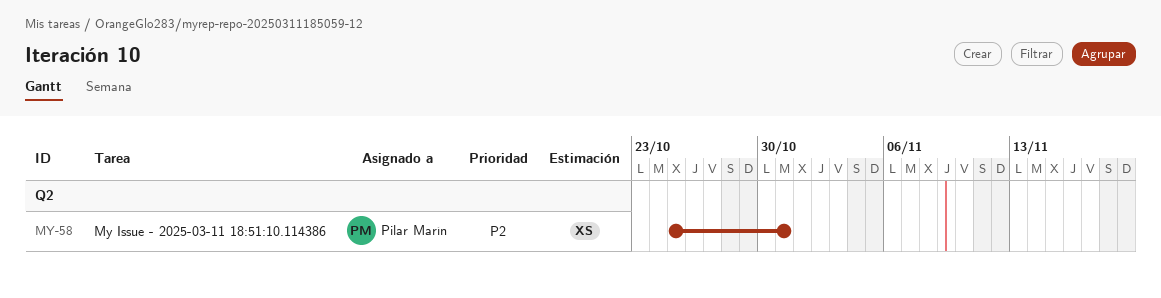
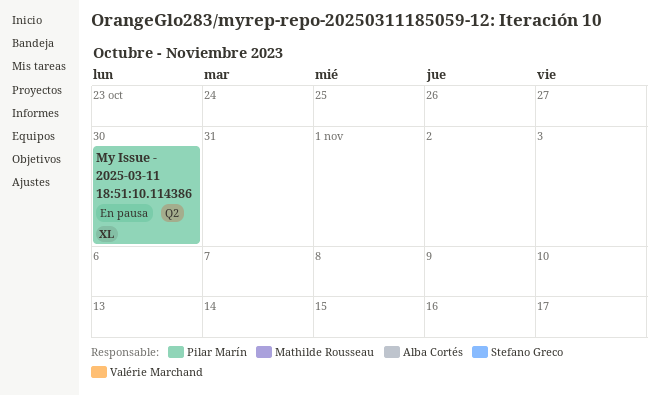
My Issue - 2025-03-11 18:51:10.114386, estimate: XS -> XL
My Issue - 2025-03-11 18:51:10.114386, due: Oct 31 -> Oct 30

